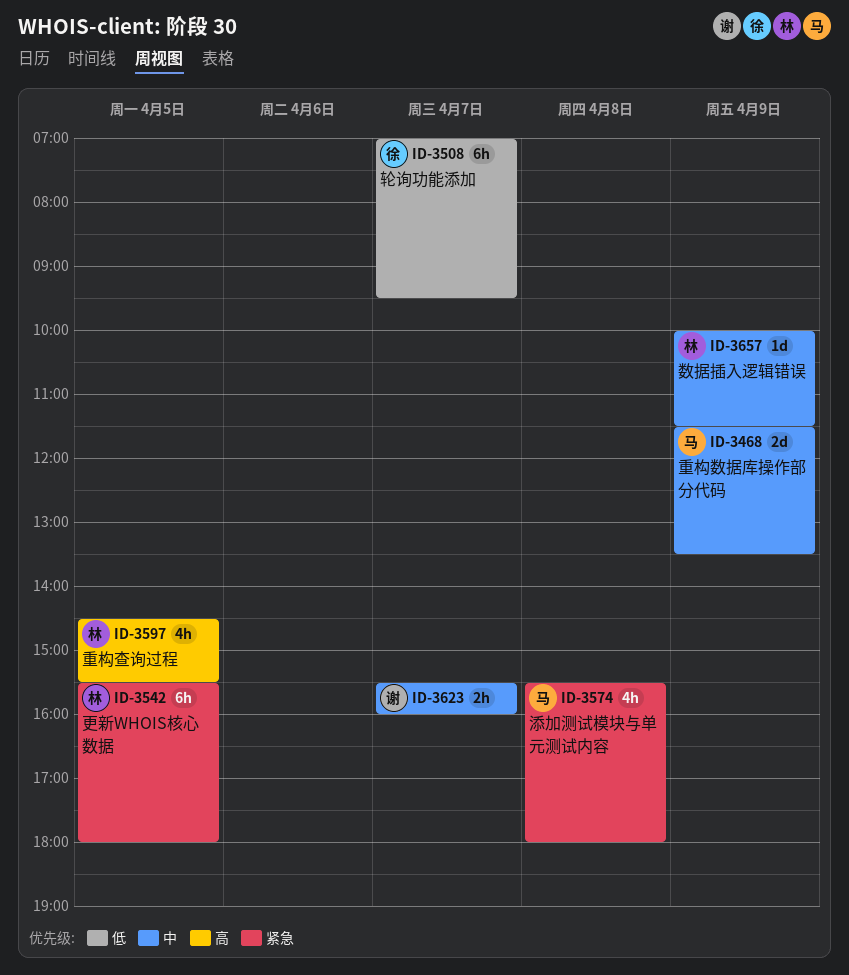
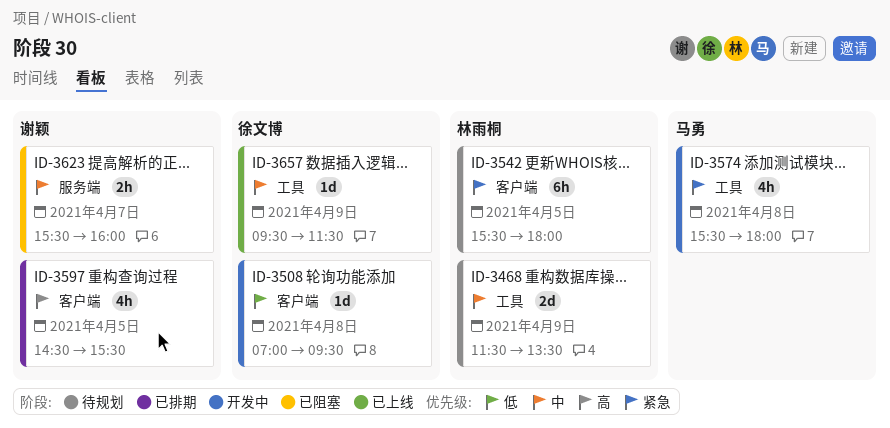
ID-3468, owner: 马勇 -> 林雨桐
ID-3508, estimate: 6h -> 1d
ID-3508, day: Apr 7 -> Apr 8
ID-3597, owner: 林雨桐 -> 谢颖
ID-3657, owner: 林雨桐 -> 徐文博
ID-3657, begins: 10:00 -> 09:30

